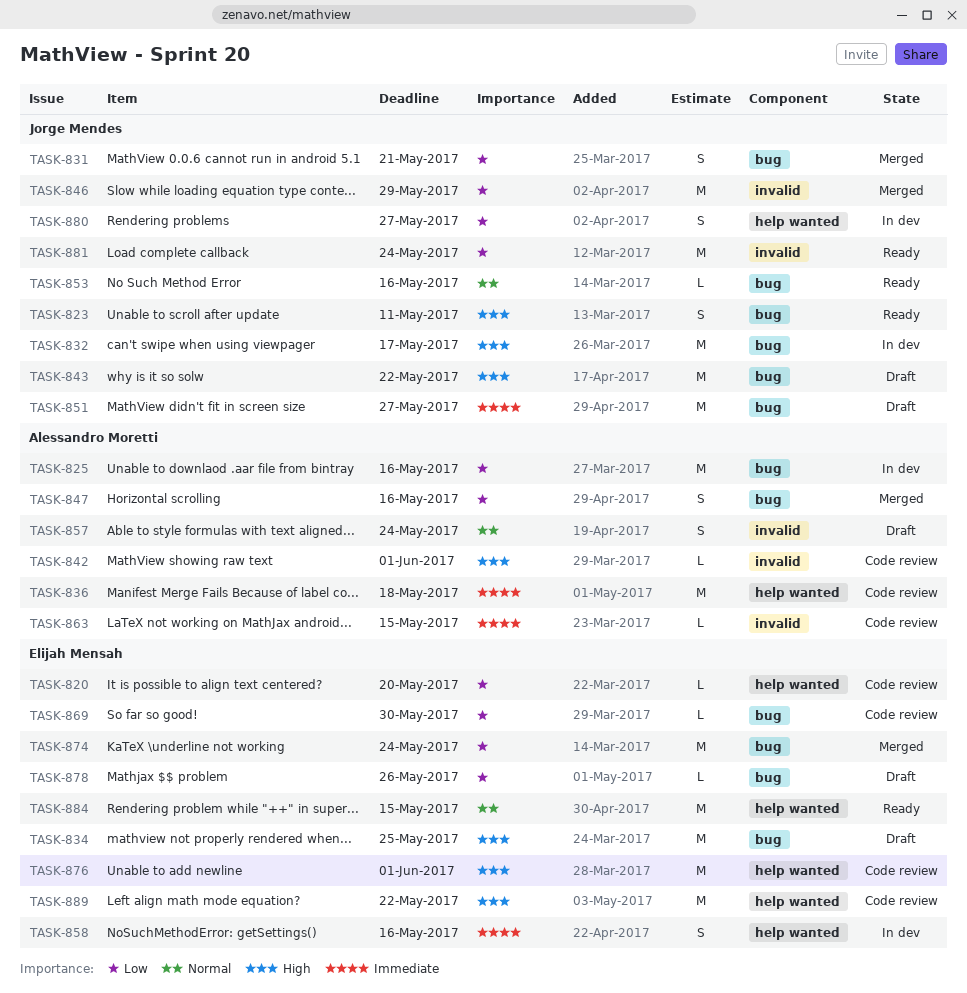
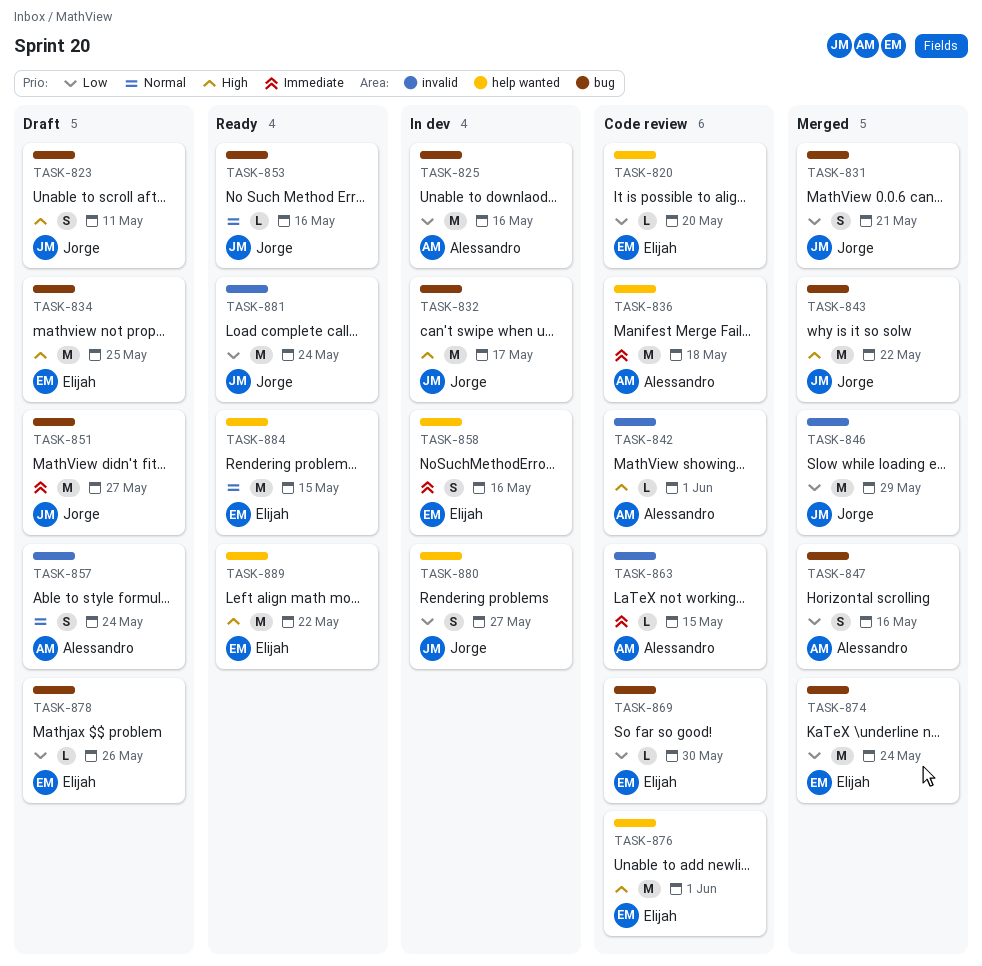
TASK-823, status: Ready -> Draft
TASK-843, status: Draft -> Merged
TASK-889, status: Code review -> Ready

